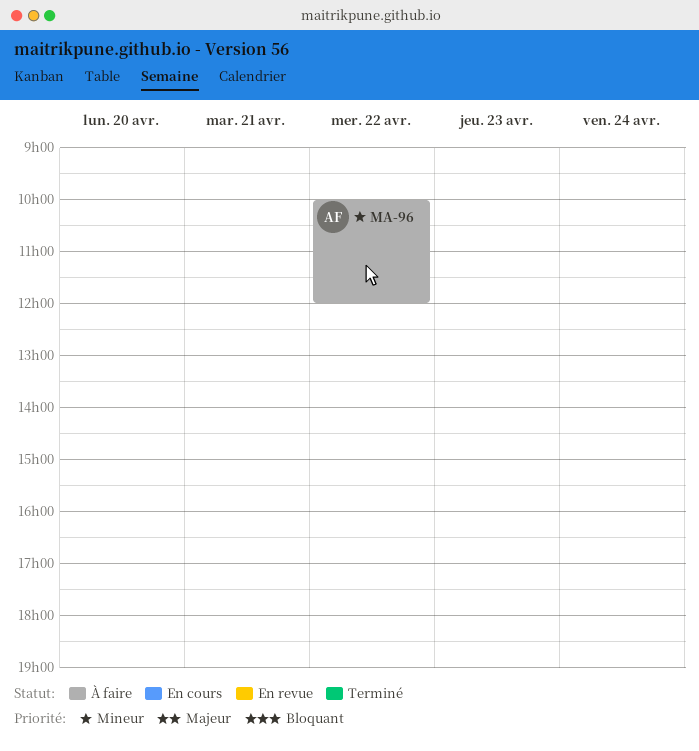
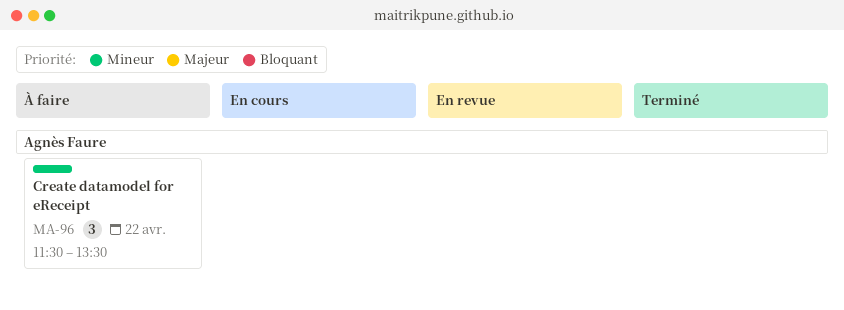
MA-96, begins: 10:00 -> 11:30
MA-96, ends: 12:00 -> 13:30

